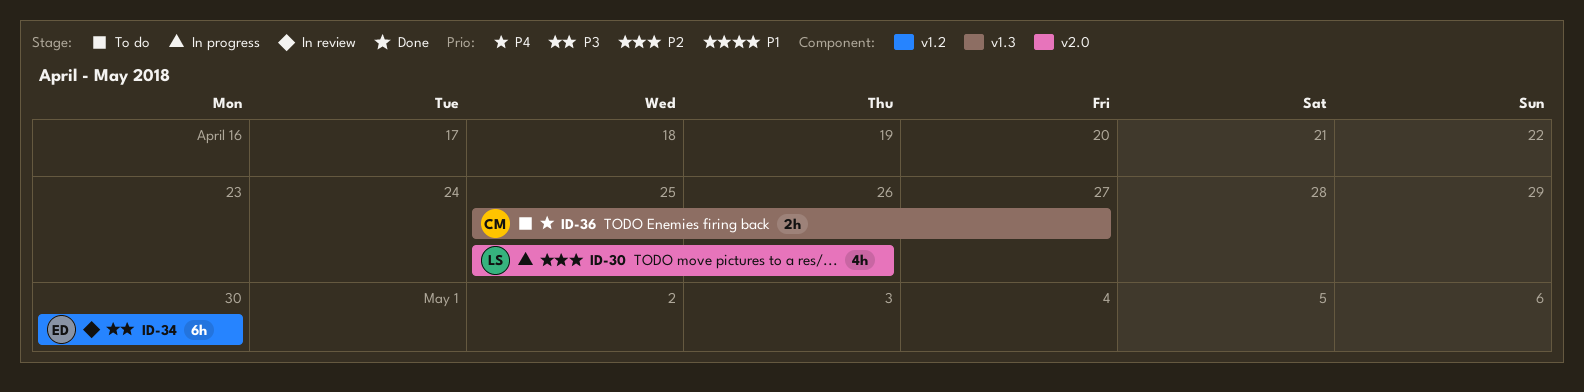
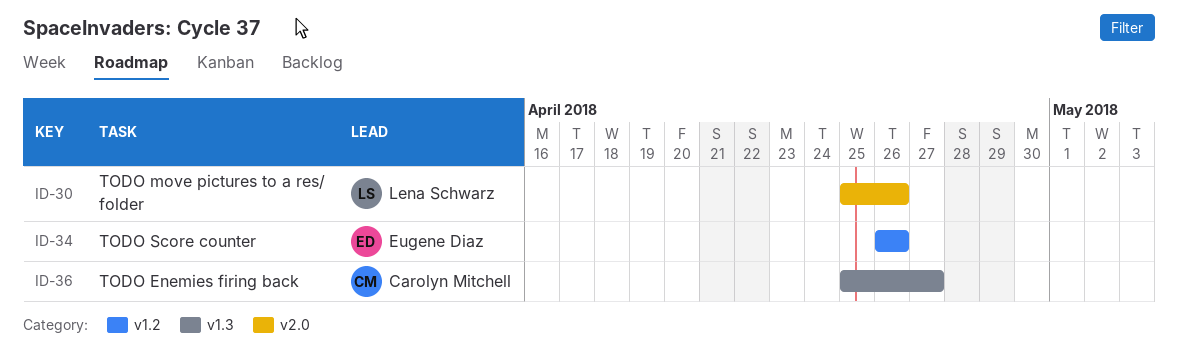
ID-34, start: Apr 30 -> Apr 26
ID-34, due: Apr 30 -> Apr 26

